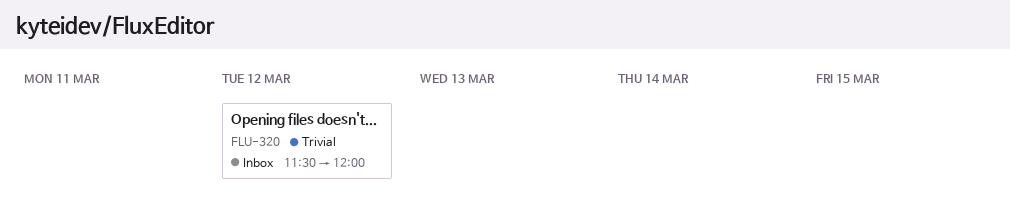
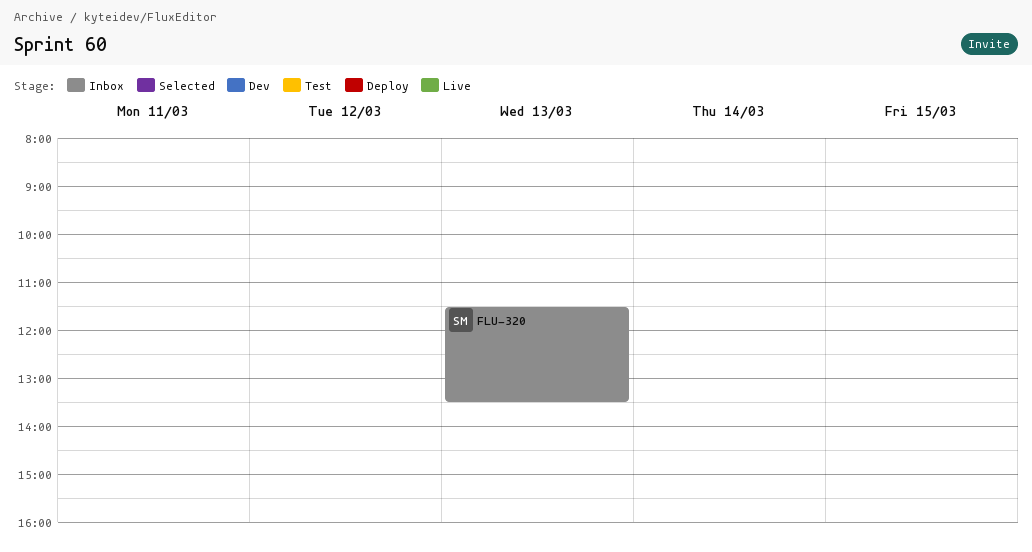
FLU-320, day: Mar 12 -> Mar 13
FLU-320, ends: 12:00 -> 13:30

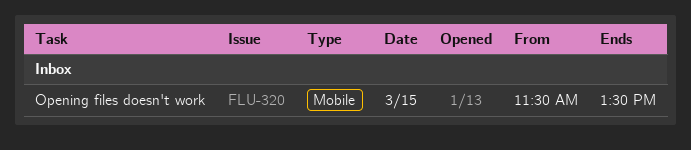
FLU-320, day: Mar 13 -> Mar 15

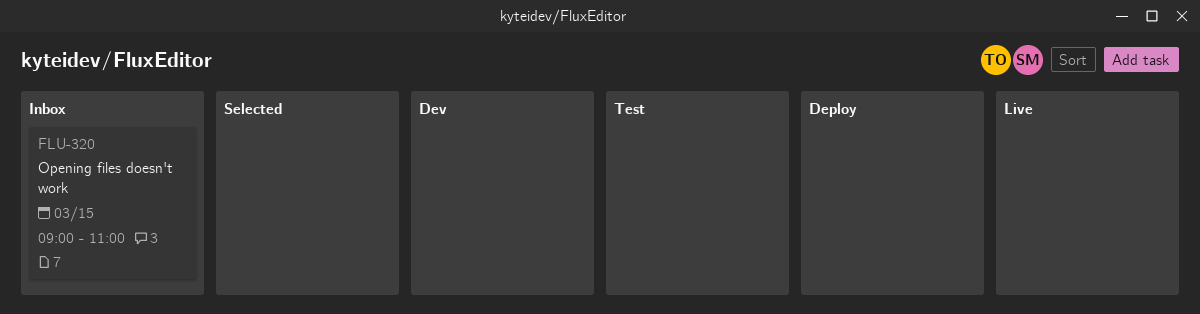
FLU-320, begins: 11:30 -> 09:00
FLU-320, ends: 13:30 -> 11:00

